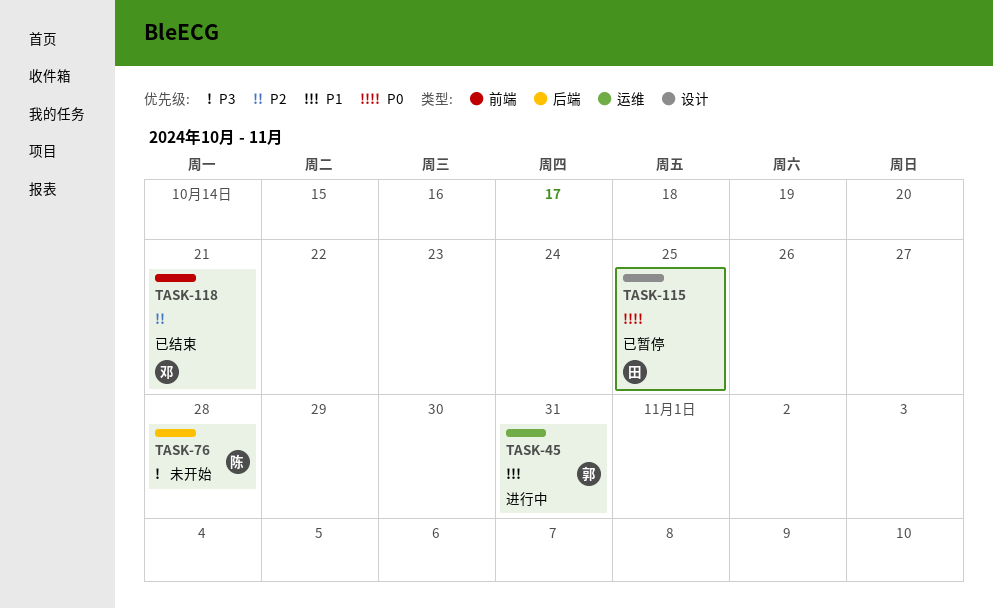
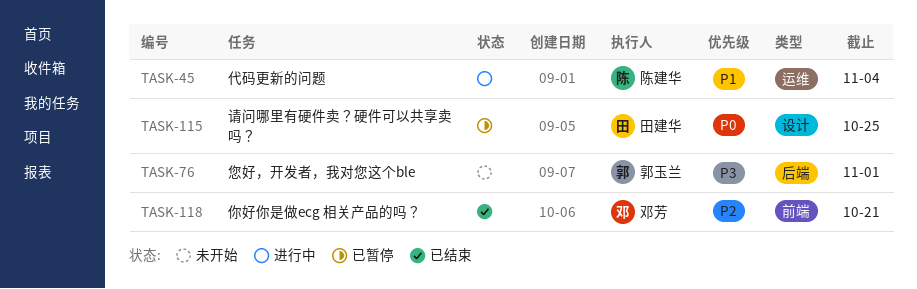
TASK-45, owner: 郭玉兰 -> 陈建华
TASK-45, due: Oct 31 -> Nov 4
TASK-76, owner: 陈建华 -> 郭玉兰
TASK-76, due: Oct 28 -> Nov 1

